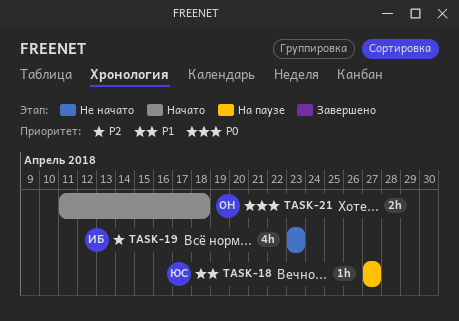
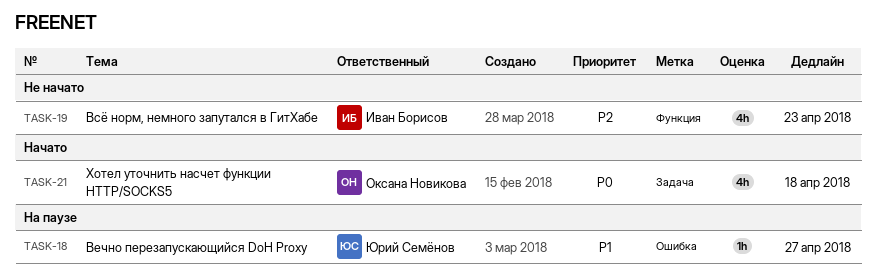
TASK-21, estimate: 2h -> 4h

